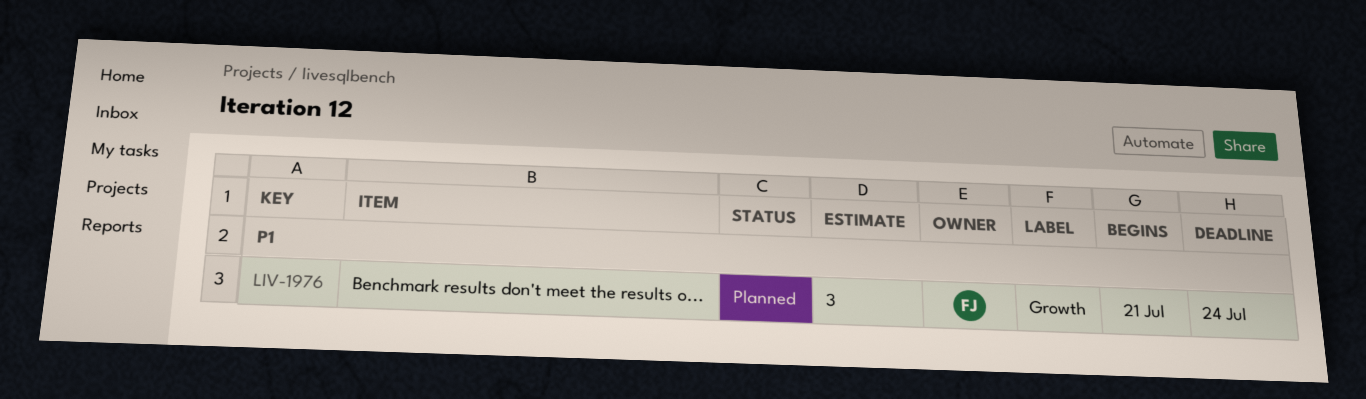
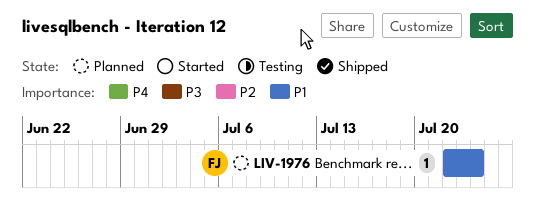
LIV-1976, estimate: 3 -> 1
LIV-1976, start: Jul 21 -> Jul 22

